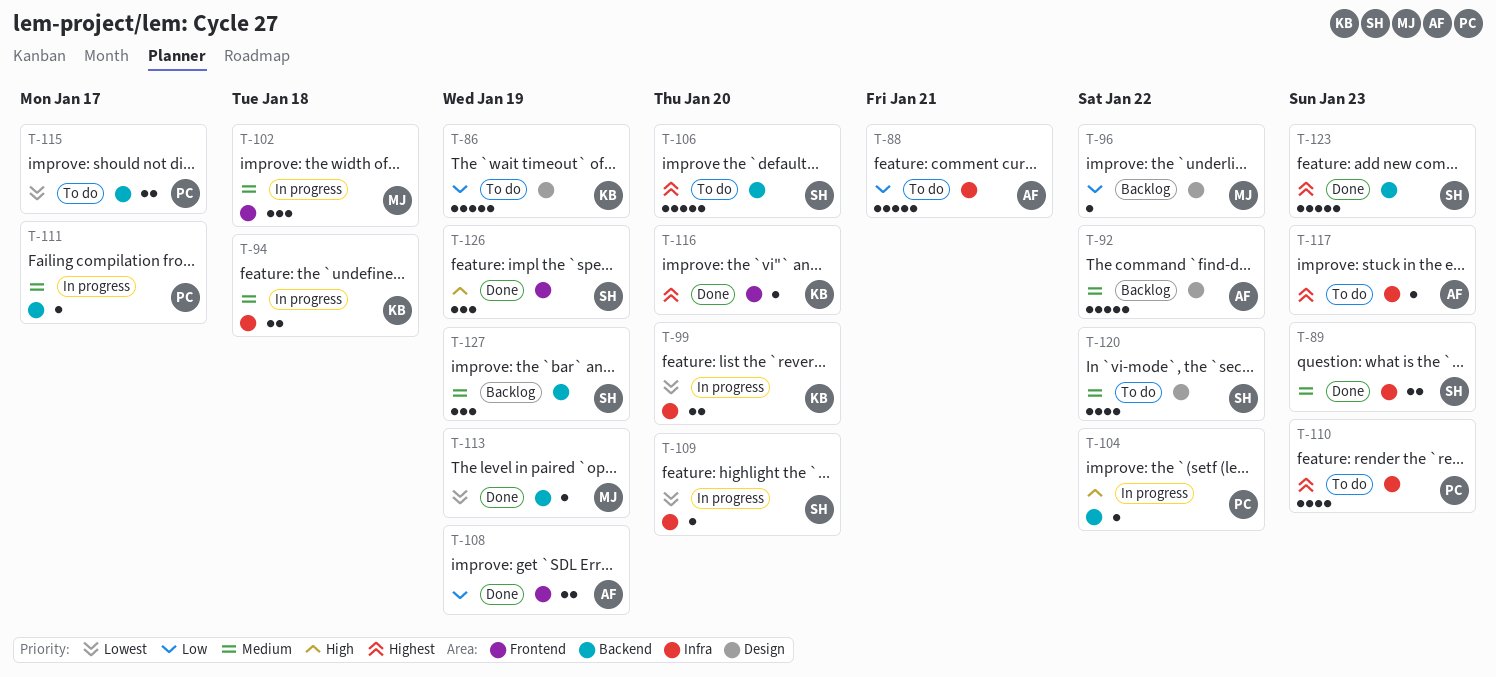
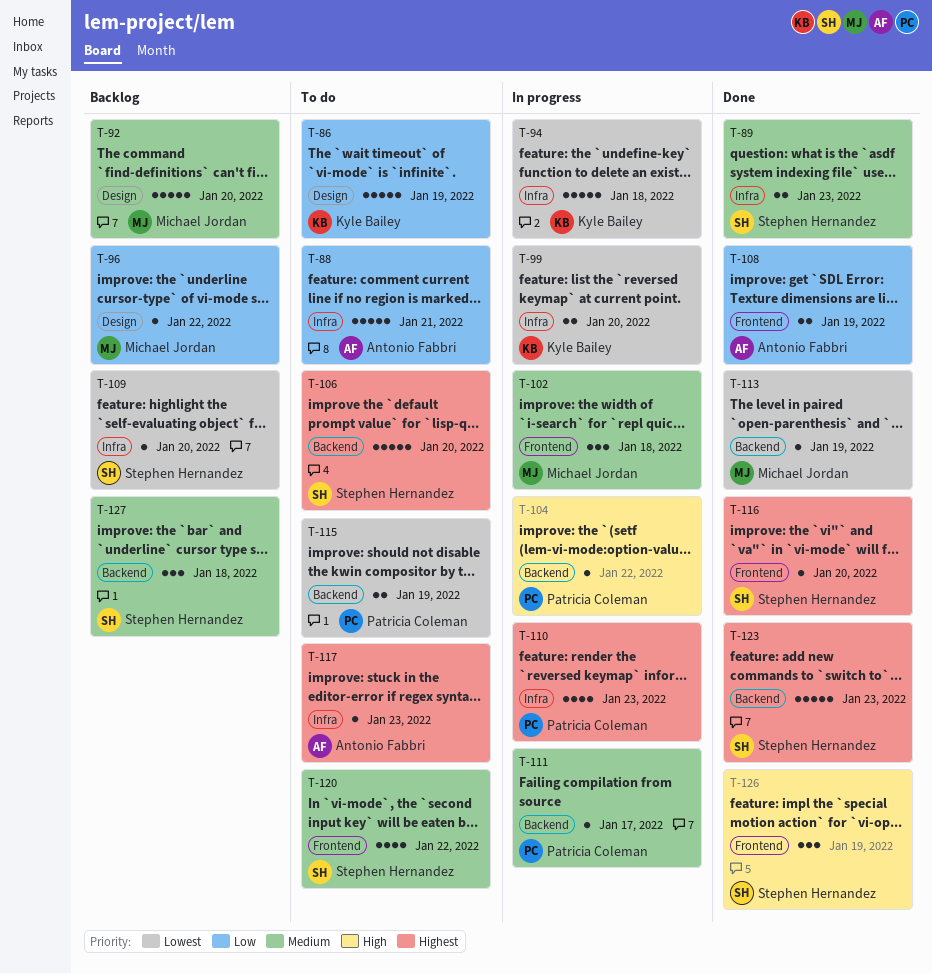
T-92, owner: Antonio Fabbri -> Michael Jordan
T-92, due: Jan 22 -> Jan 20
T-94, priority: Medium -> Lowest
T-94, estimate: 2 -> 5
T-109, status: In progress -> Backlog
T-110, status: To do -> In progress
T-115, due: Jan 17 -> Jan 19
T-116, owner: Kyle Bailey -> Stephen Hernandez
T-120, label: Design -> Frontend
T-127, due: Jan 19 -> Jan 18

